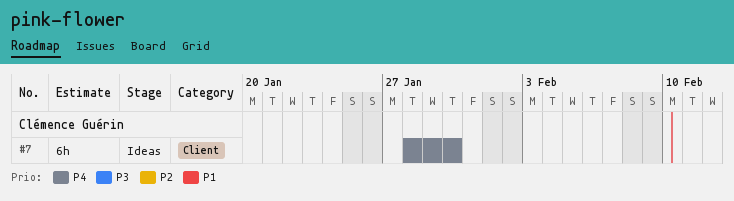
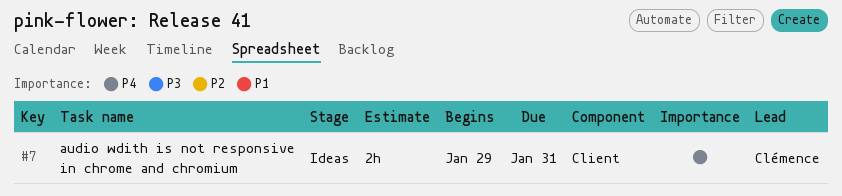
#7, estimate: 6h -> 2h
#7, start: Jan 28 -> Jan 29
#7, due: Jan 30 -> Jan 31

